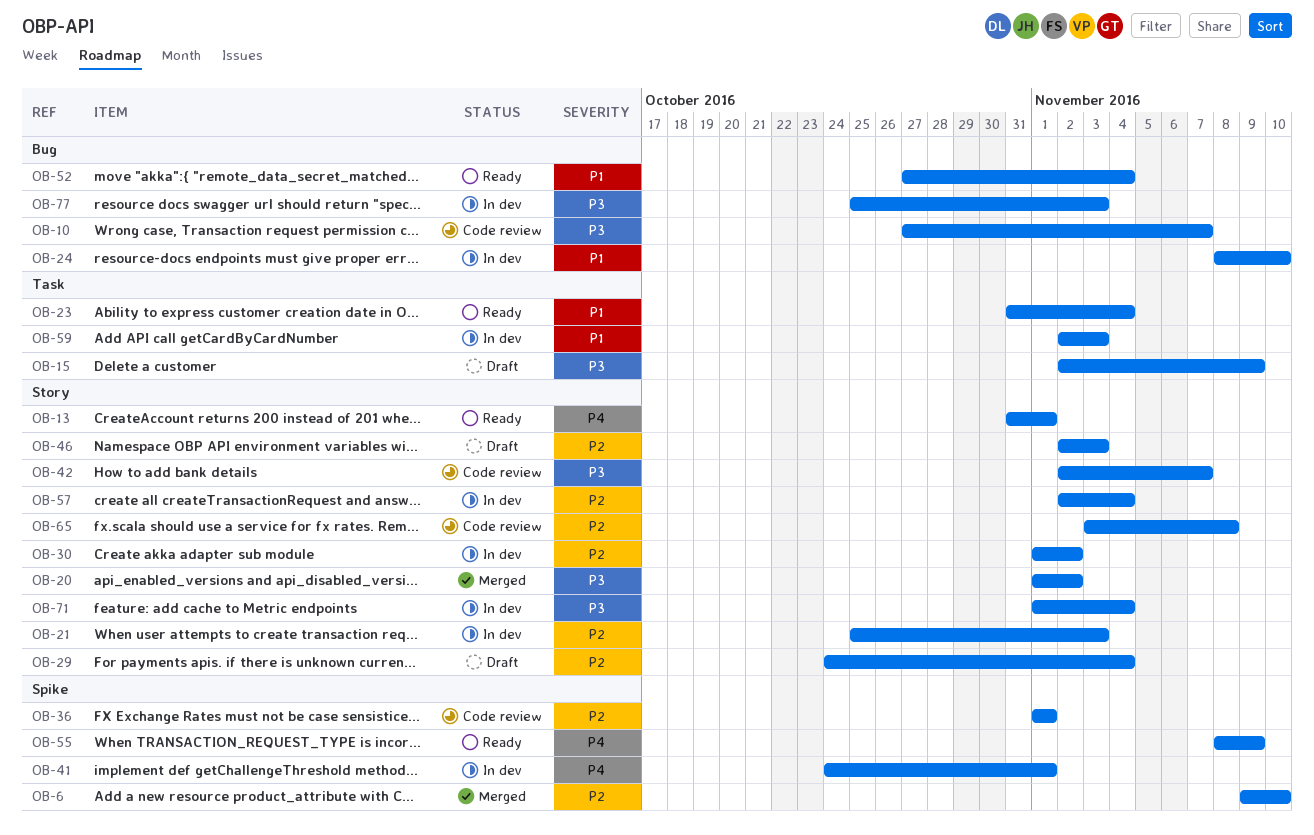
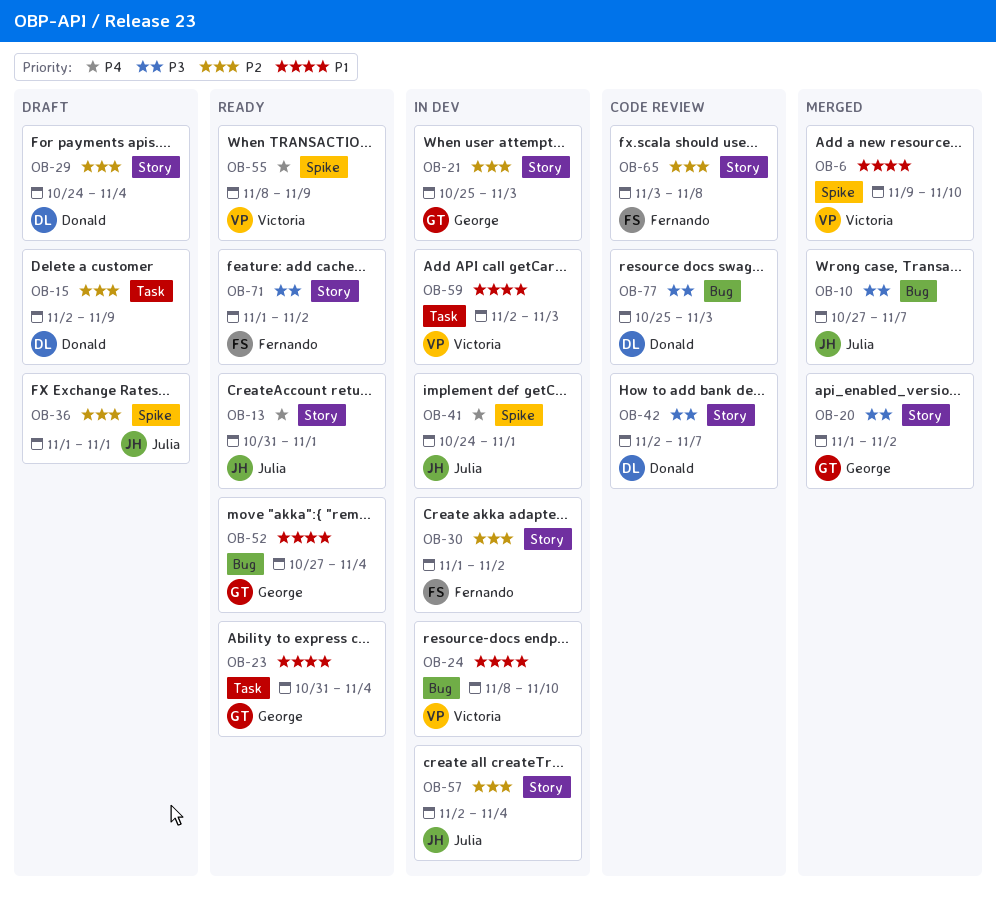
OB-6, priority: P2 -> P1
OB-10, status: Code review -> Merged
OB-15, priority: P3 -> P2
OB-36, status: Code review -> Draft
OB-46: present -> none
OB-71, status: In dev -> Ready
OB-71, due: Nov 4 -> Nov 2
OB-77, status: In dev -> Code review

